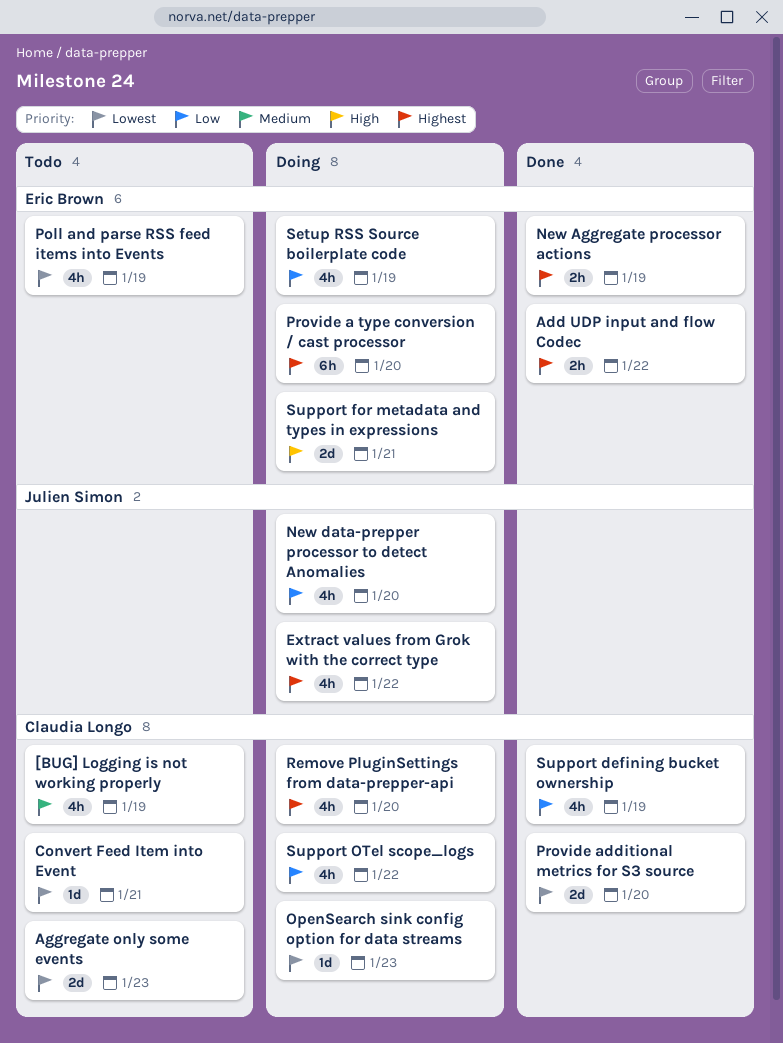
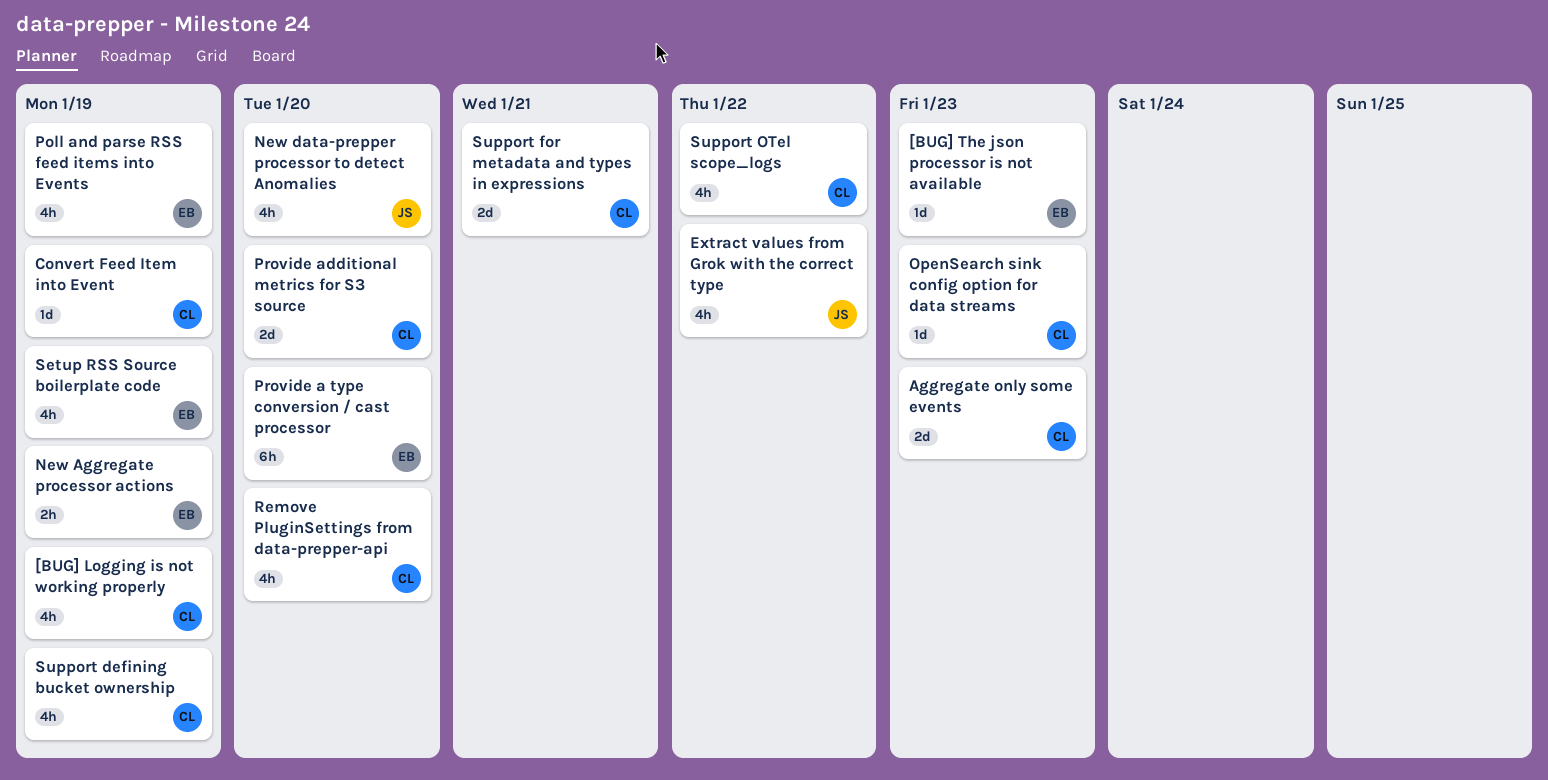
[BUG] The json processor is not available: none -> present
Add UDP input and flow Codec: present -> none
Convert Feed Item into Event, due: Jan 21 -> Jan 19
Support for metadata and types in expressions, owner: Eric Brown -> Claudia Longo

